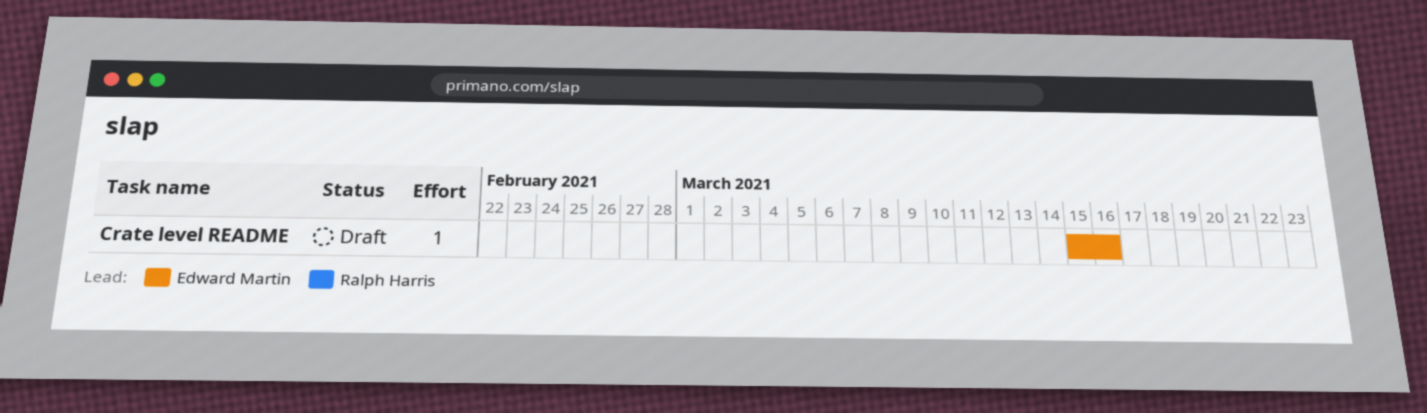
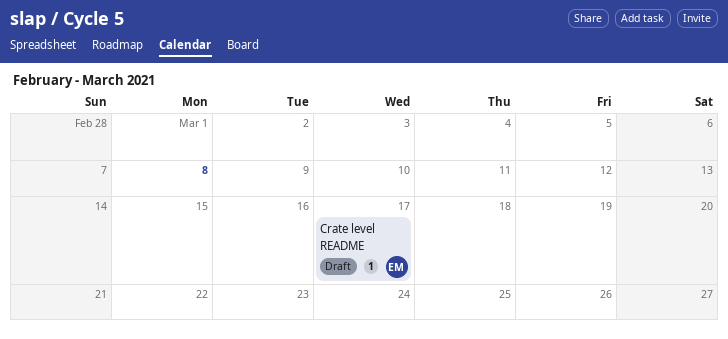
Crate level README, due: Mar 16 -> Mar 17

